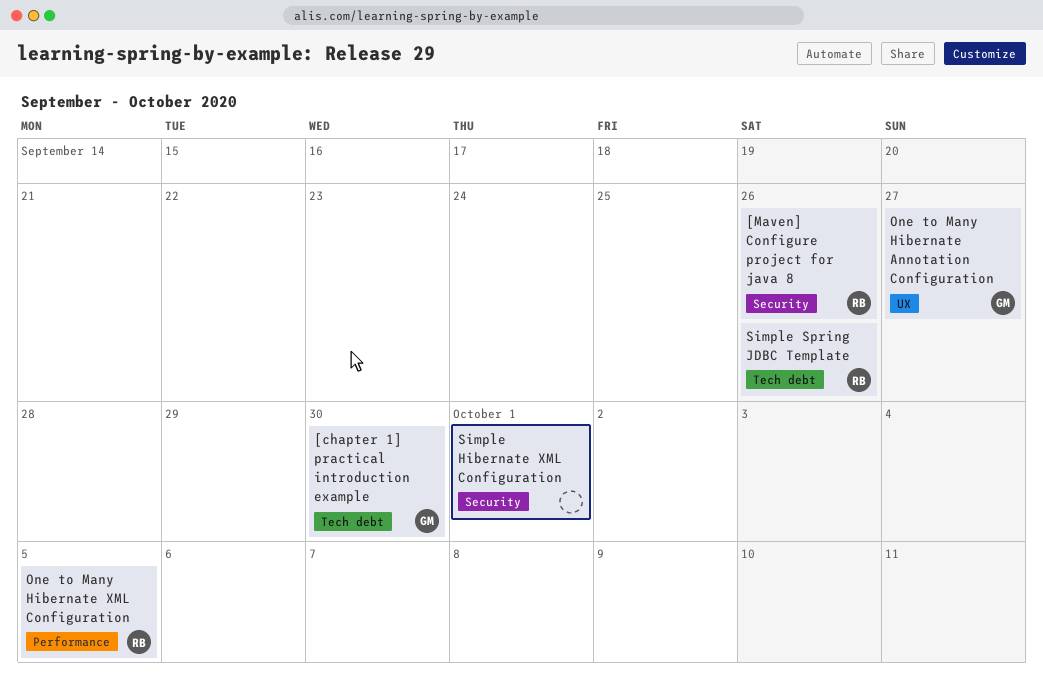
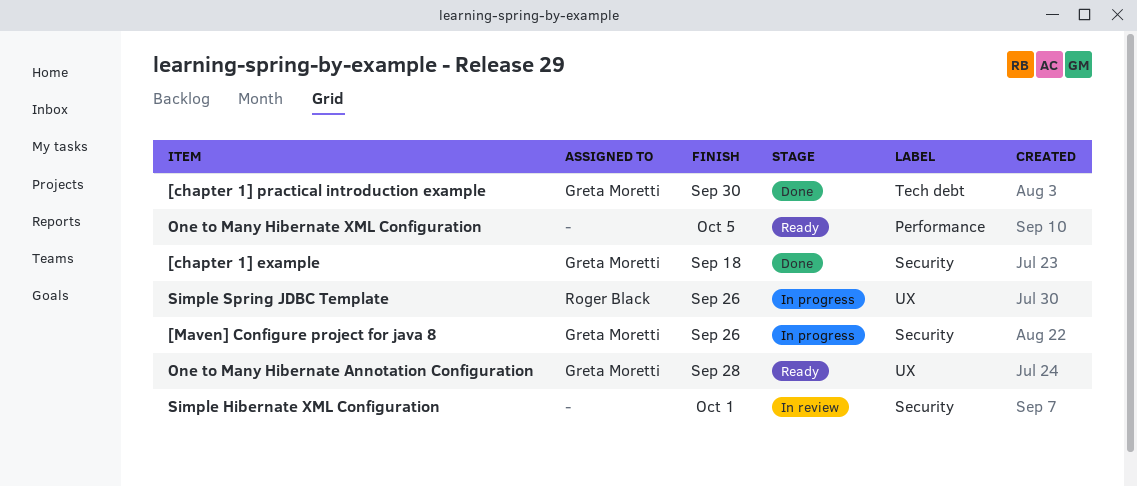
[chapter 1] example: none -> present
[Maven] Configure project for java 8, owner: Roger Black -> Greta Moretti
One to Many Hibernate Annotation Configuration, due: Sep 27 -> Sep 28
One to Many Hibernate XML Configuration, owner: Roger Black -> none
Simple Spring JDBC Template, label: Tech debt -> UX

